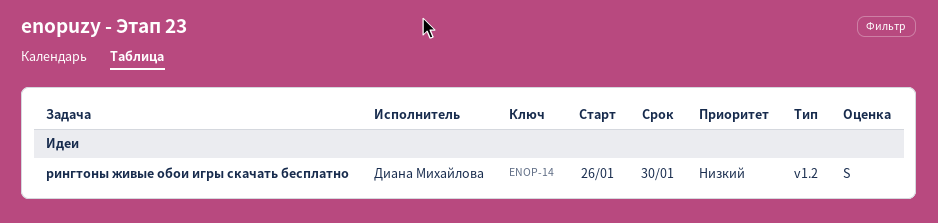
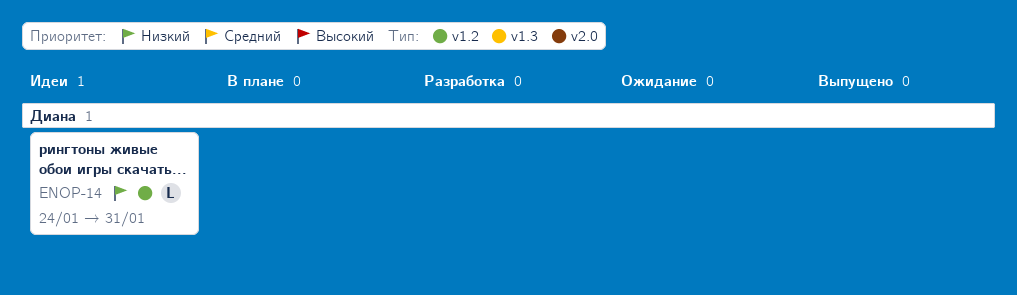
ENOP-14, estimate: S -> L
ENOP-14, start: Jan 26 -> Jan 24
ENOP-14, due: Jan 30 -> Jan 31

